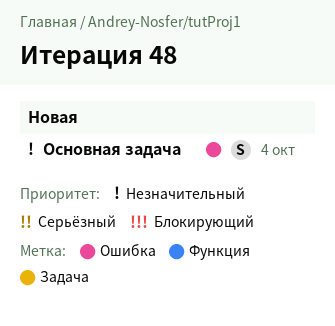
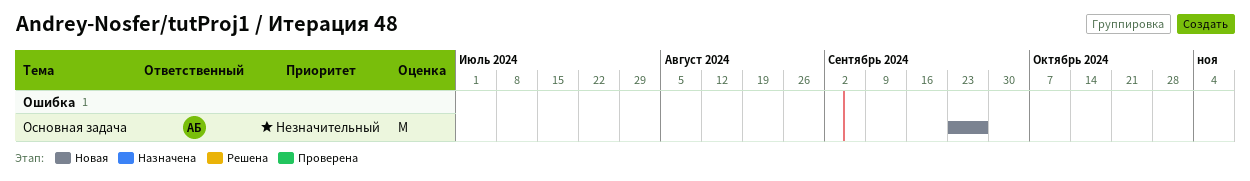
Основная задача, estimate: S -> M
Основная задача, due: Oct 4 -> Sep 27

